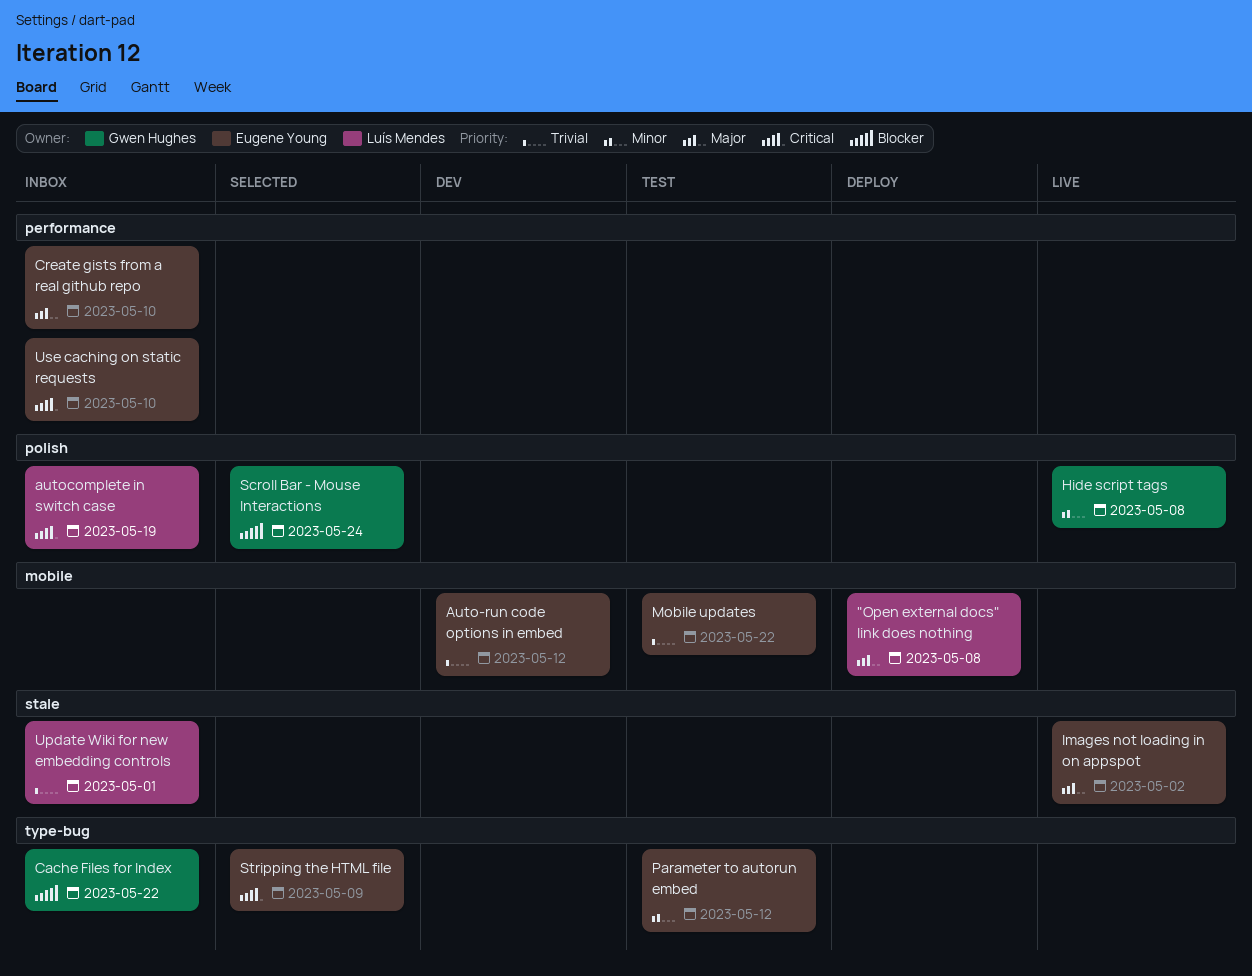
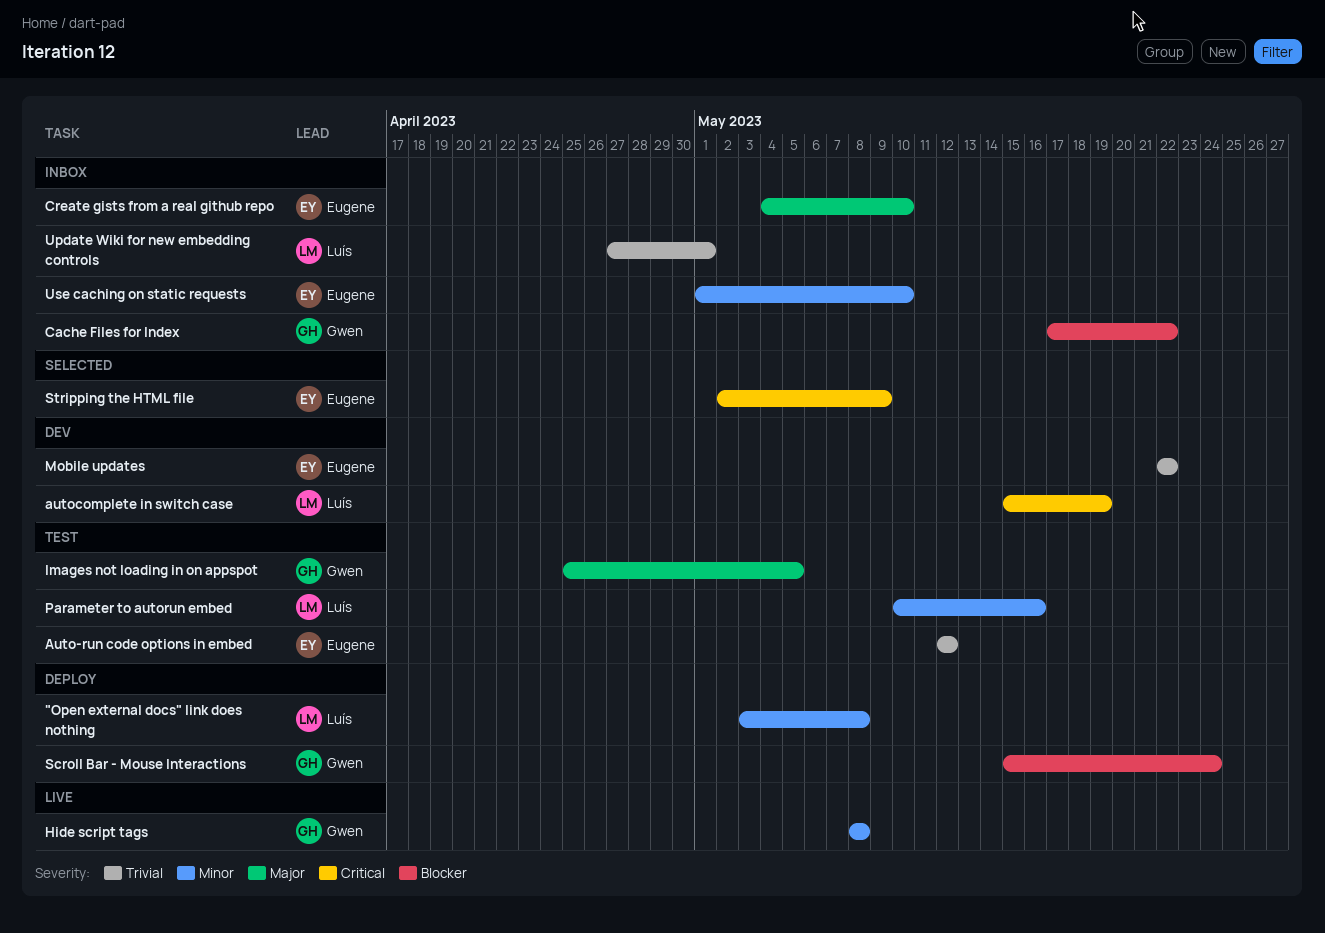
"Open external docs" link does nothing, priority: Major -> Minor
Auto-run code options in embed, status: Dev -> Test
autocomplete in switch case, status: Inbox -> Dev
Images not loading in on appspot, status: Live -> Test
Images not loading in on appspot, owner: Eugene Young -> Gwen Hughes
Images not loading in on appspot, due: May 2 -> May 5
Mobile updates, status: Test -> Dev
Parameter to autorun embed, owner: Eugene Young -> Luís Mendes
Parameter to autorun embed, due: May 12 -> May 16
Scroll Bar - Mouse Interactions, status: Selected -> Deploy
Use caching on static requests, priority: Critical -> Minor

